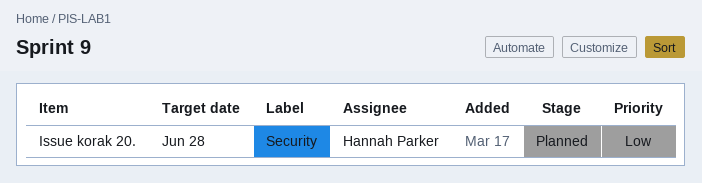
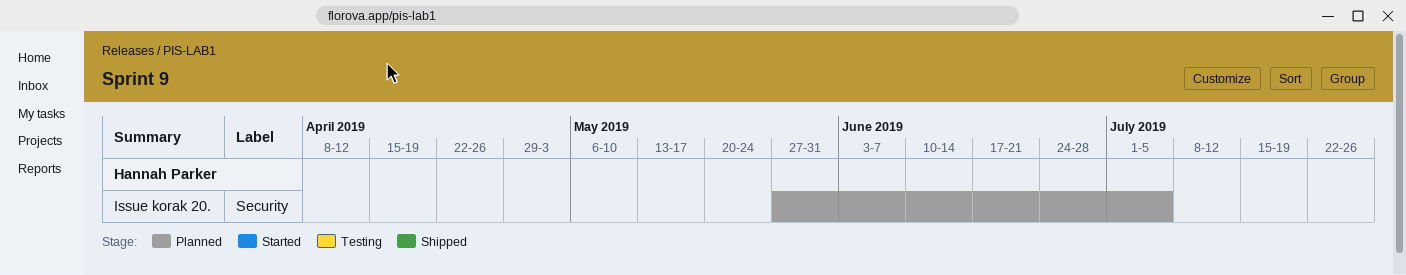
Issue korak 20., due: Jun 28 -> Jul 5

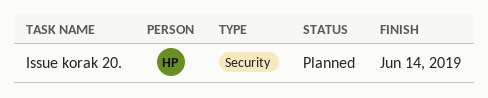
Issue korak 20., due: Jul 5 -> Jun 14

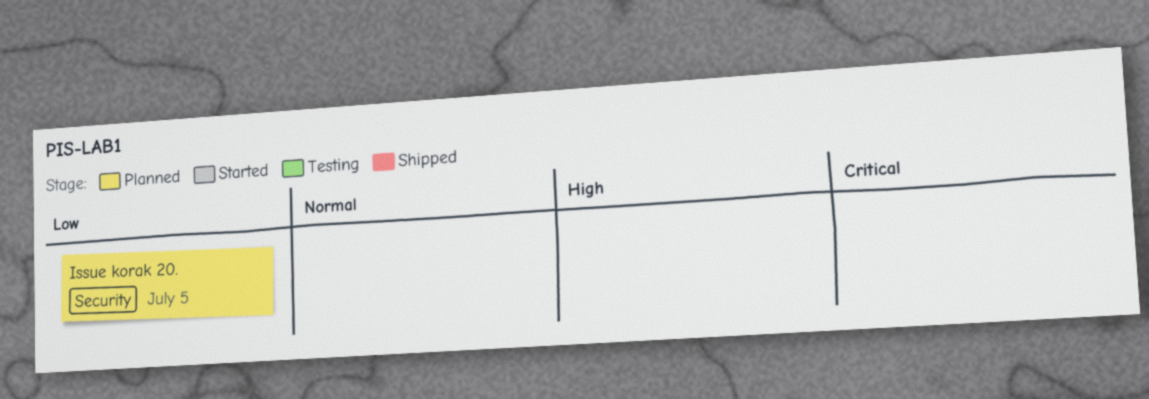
Issue korak 20., due: Jun 14 -> Jul 5

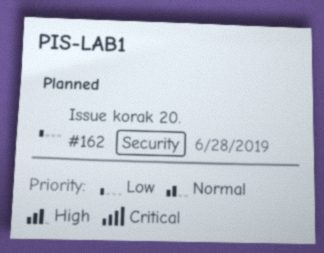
Issue korak 20., due: Jul 5 -> Jun 28

